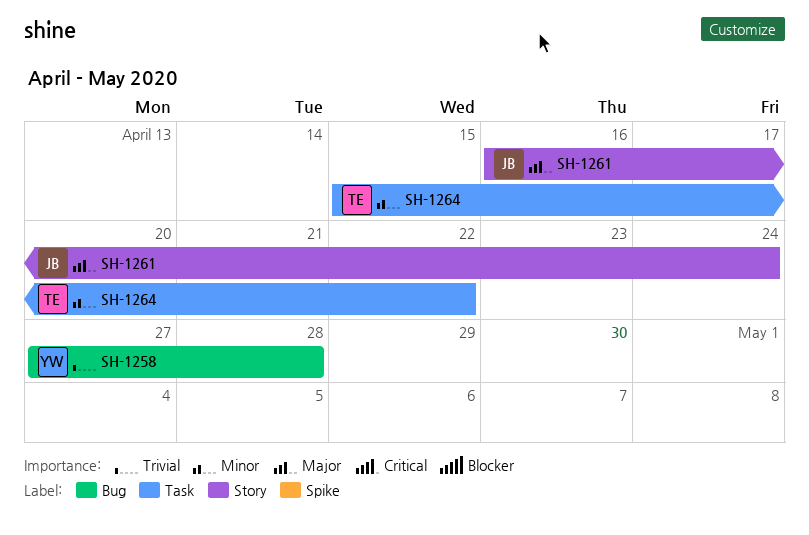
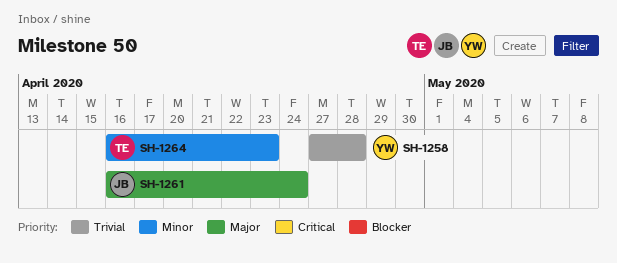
SH-1264, start: Apr 15 -> Apr 16
SH-1264, due: Apr 22 -> Apr 23

